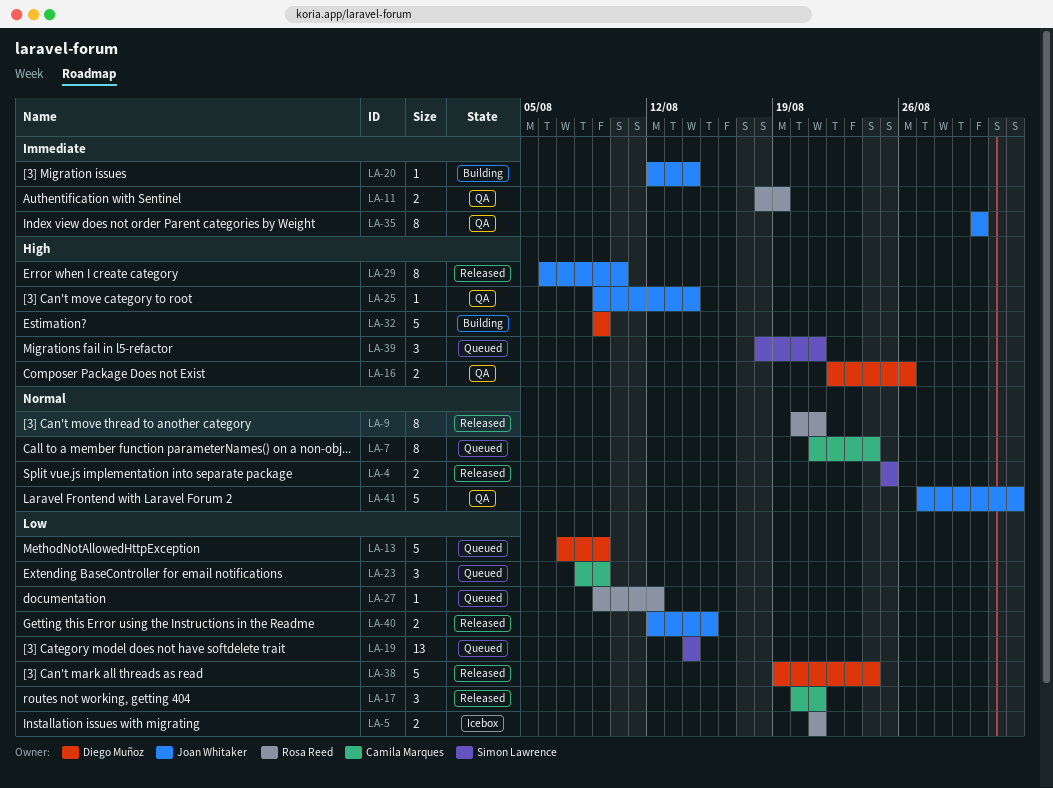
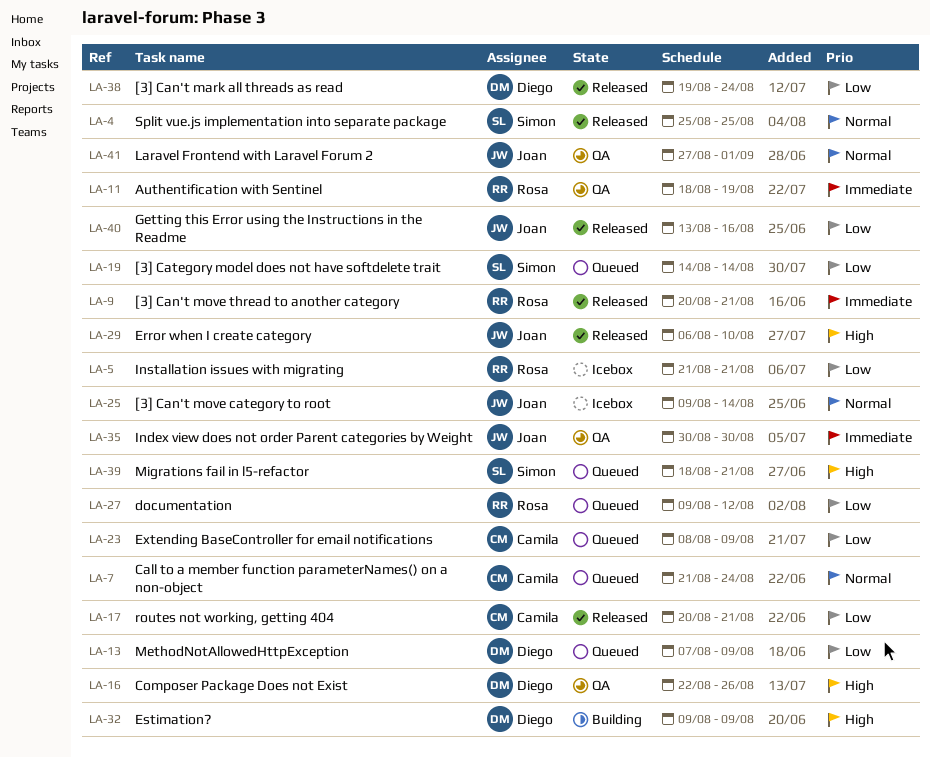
LA-9, priority: Normal -> Immediate
LA-20: present -> none
LA-25, status: QA -> Icebox
LA-25, priority: High -> Normal
LA-40, start: Aug 12 -> Aug 13
LA-40, due: Aug 15 -> Aug 16

